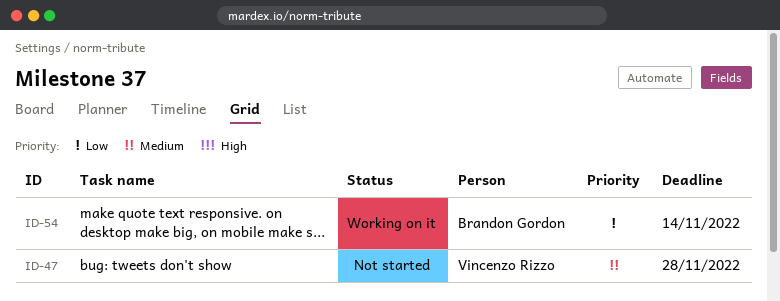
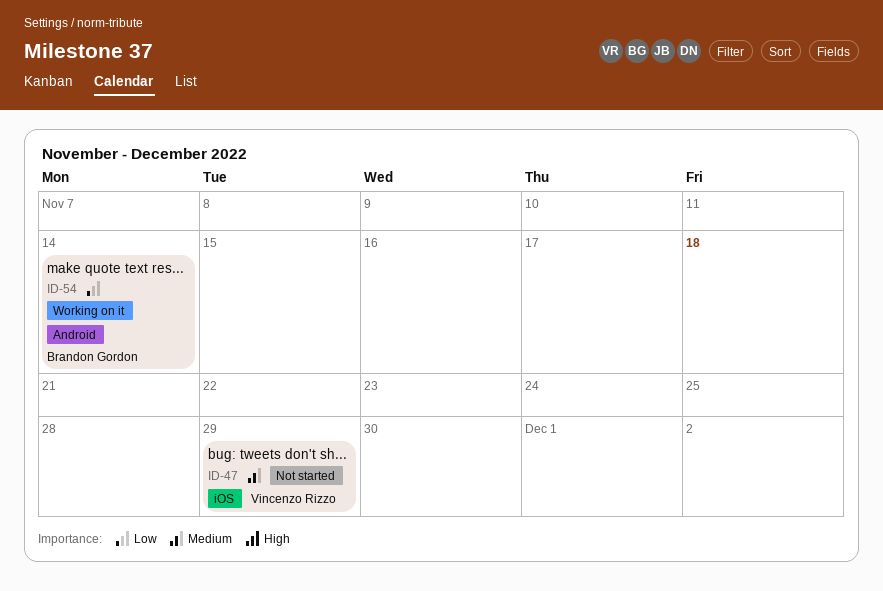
ID-47, due: Nov 28 -> Nov 29

